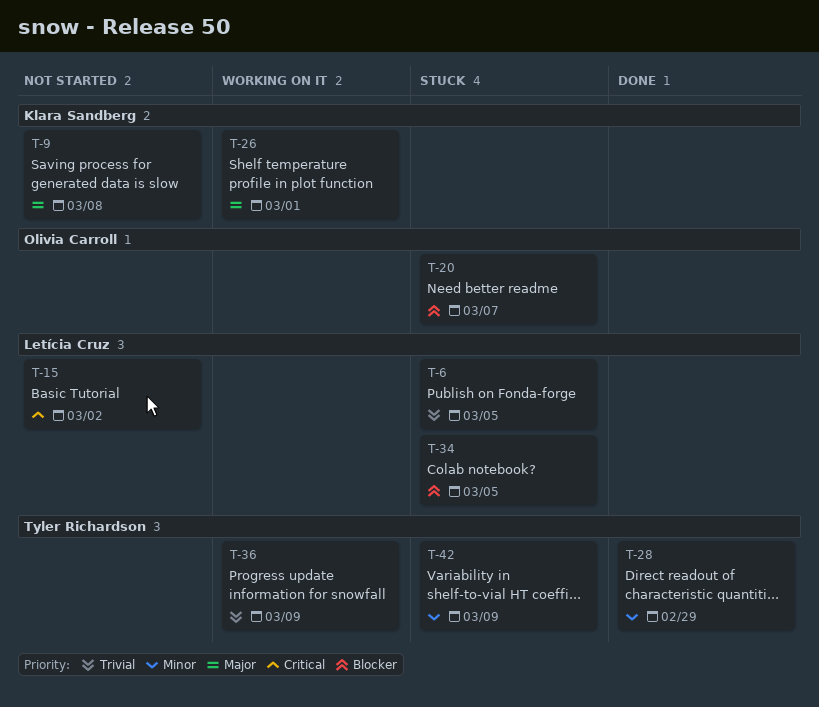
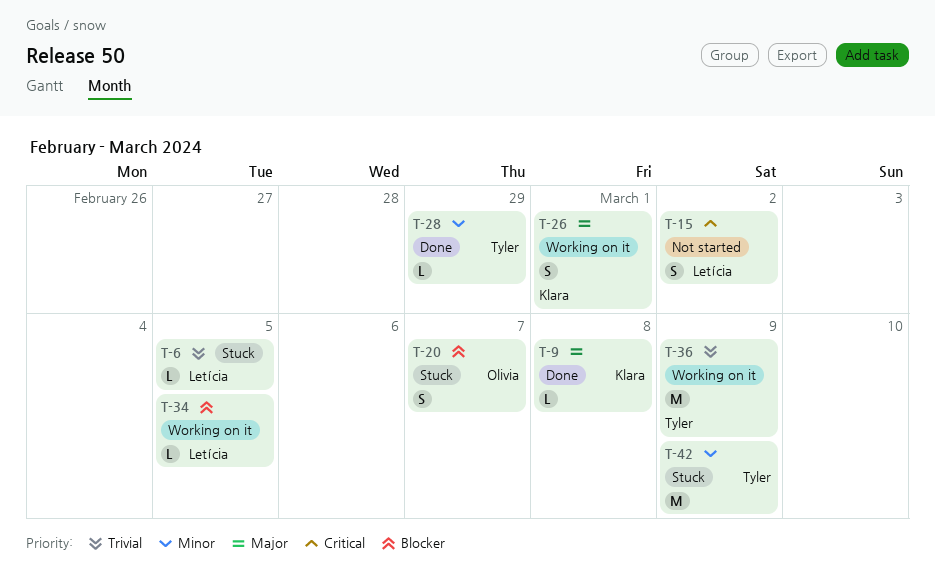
T-9, status: Not started -> Done
T-34, status: Stuck -> Working on it

